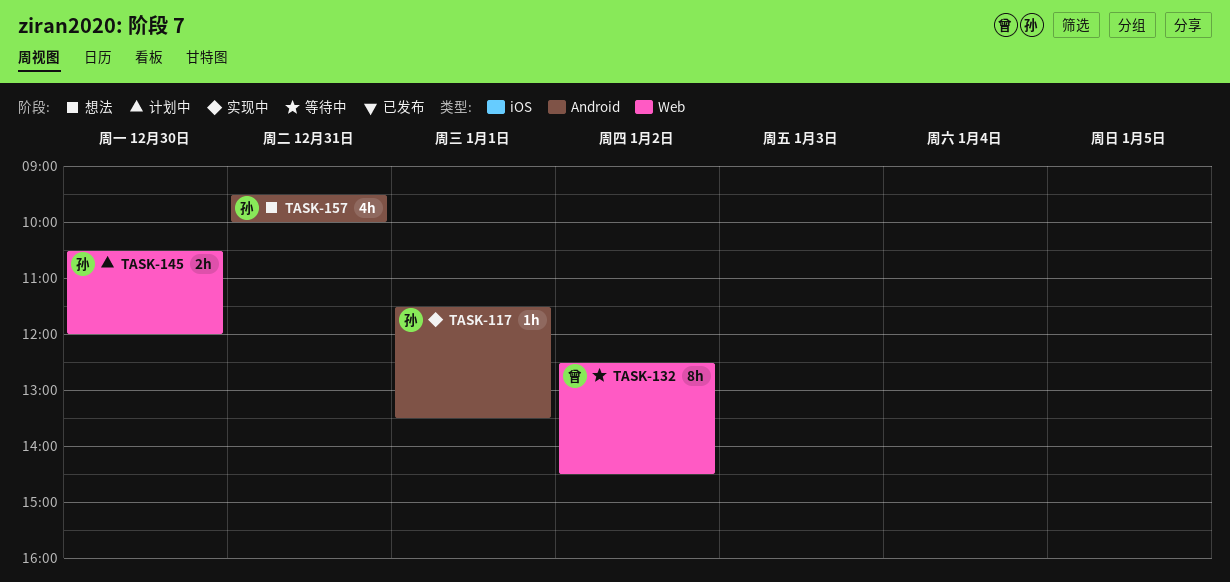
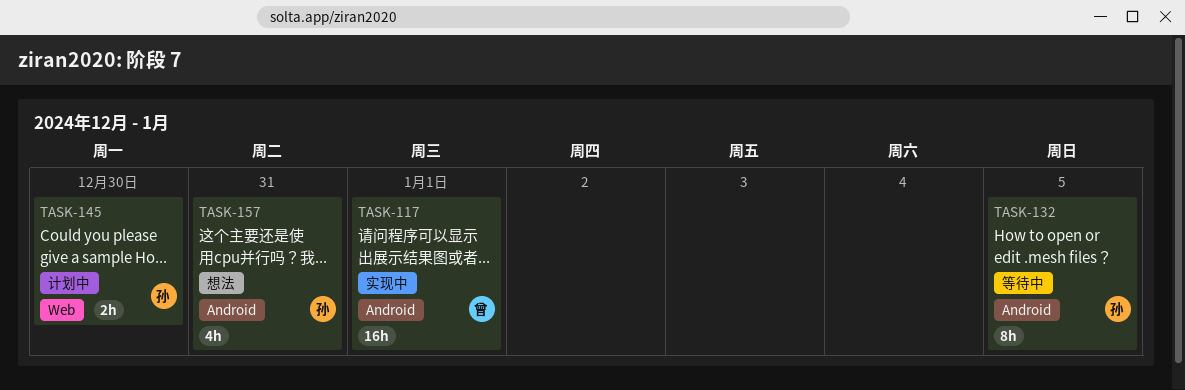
TASK-117, owner: 孙 -> 曾
TASK-117, estimate: 1h -> 16h
TASK-132, owner: 曾 -> 孙
TASK-132, label: Web -> Android
TASK-132, day: Jan 2 -> Jan 5

